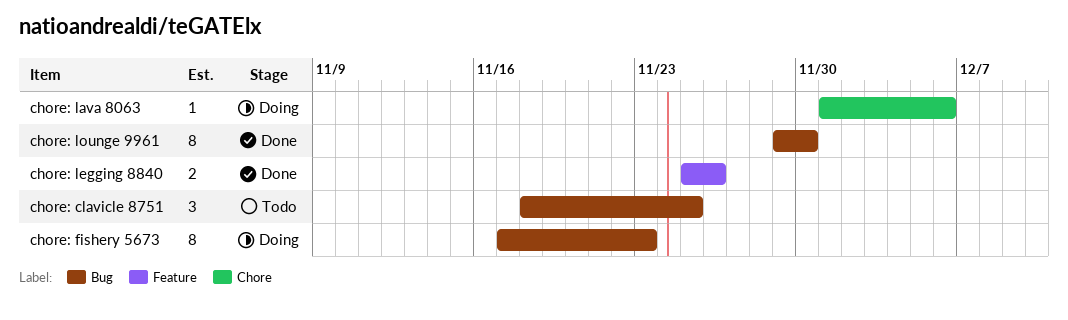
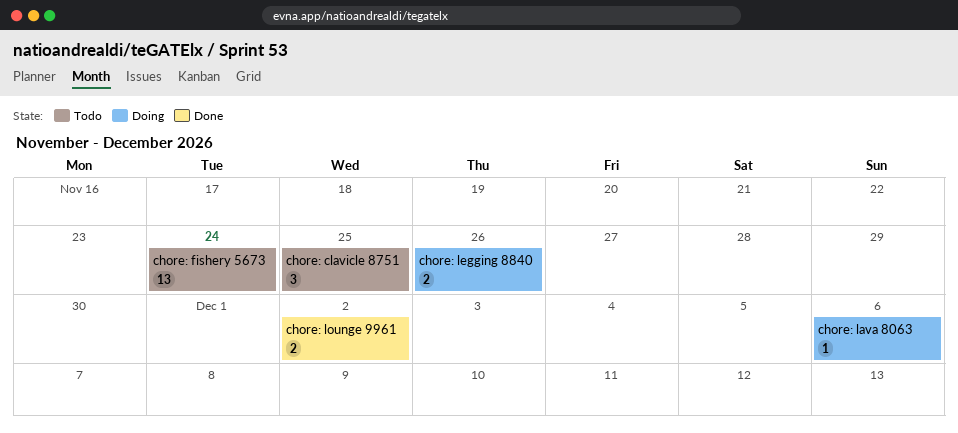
chore: fishery 5673, status: Doing -> Todo
chore: fishery 5673, estimate: 8 -> 13
chore: fishery 5673, due: Nov 23 -> Nov 24
chore: legging 8840, status: Done -> Doing
chore: lounge 9961, estimate: 8 -> 2
chore: lounge 9961, due: Nov 30 -> Dec 2

